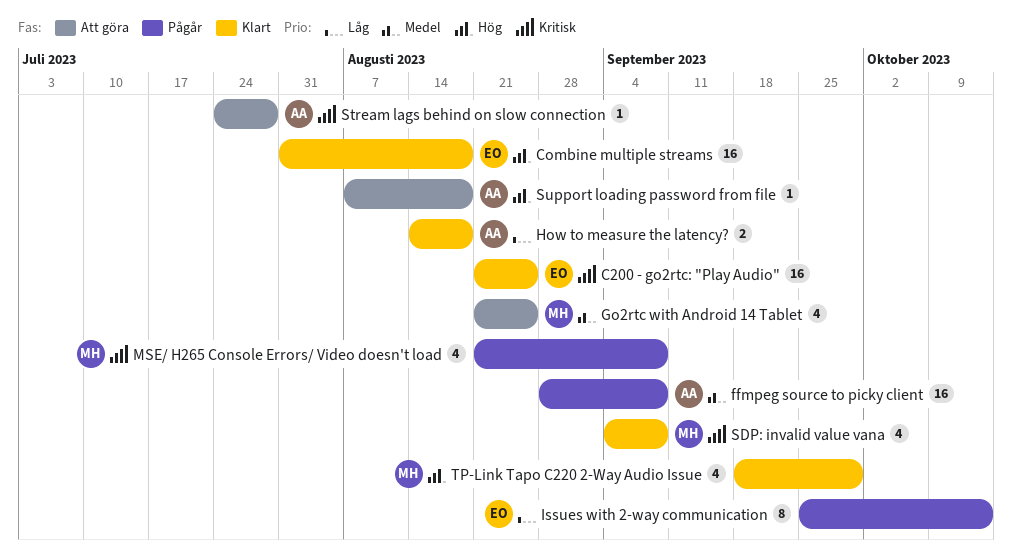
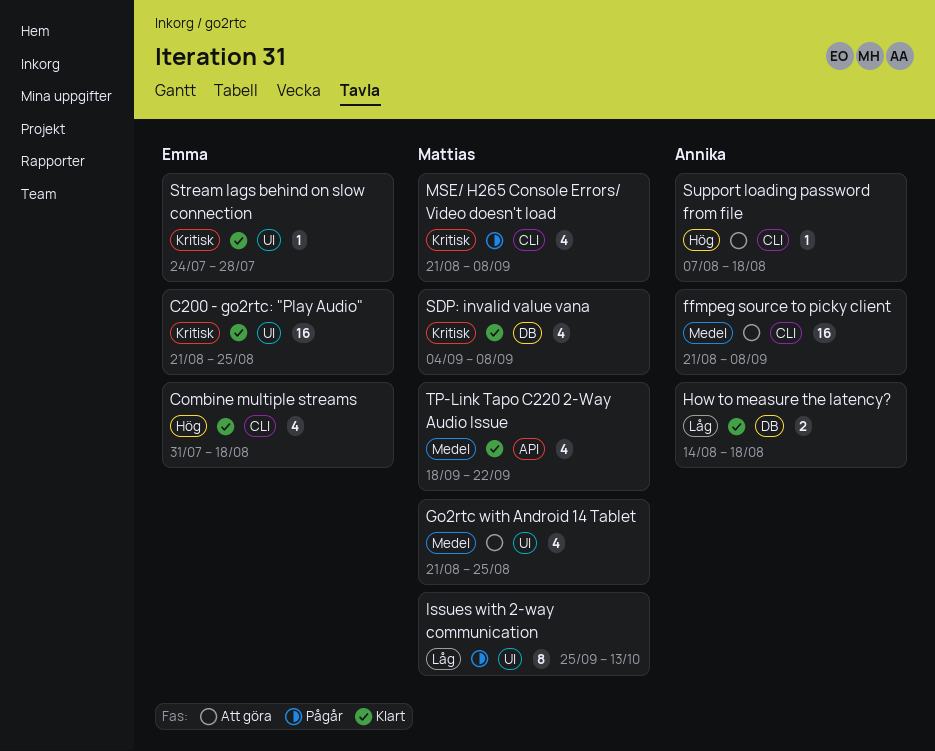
Combine multiple streams, estimate: 16 -> 4
ffmpeg source to picky client, status: Pågår -> Att göra
ffmpeg source to picky client, start: Aug 28 -> Aug 21
Issues with 2-way communication, owner: Emma -> Mattias
Stream lags behind on slow connection, status: Att göra -> Klart
Stream lags behind on slow connection, owner: Annika -> Emma
TP-Link Tapo C220 2-Way Audio Issue, priority: Hög -> Medel
TP-Link Tapo C220 2-Way Audio Issue, due: Sep 29 -> Sep 22

